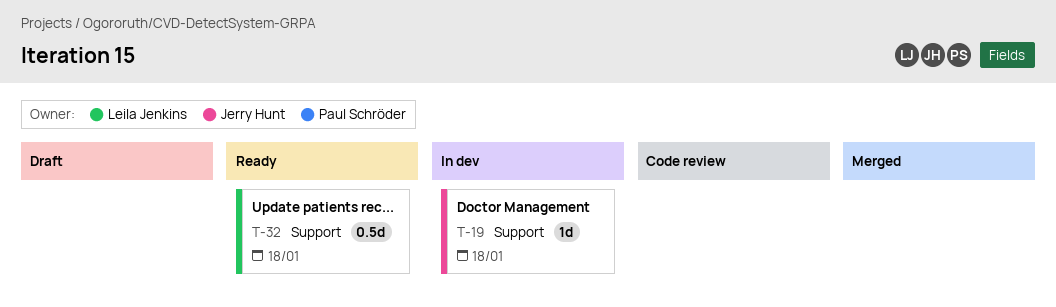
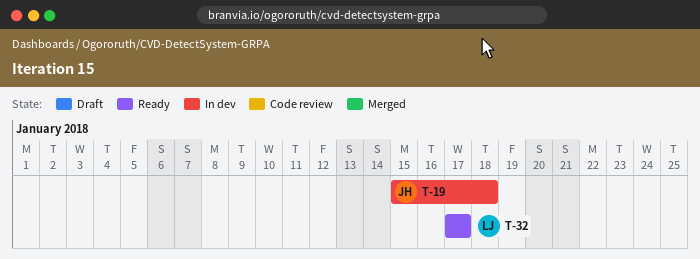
T-32, due: Jan 18 -> Jan 17

